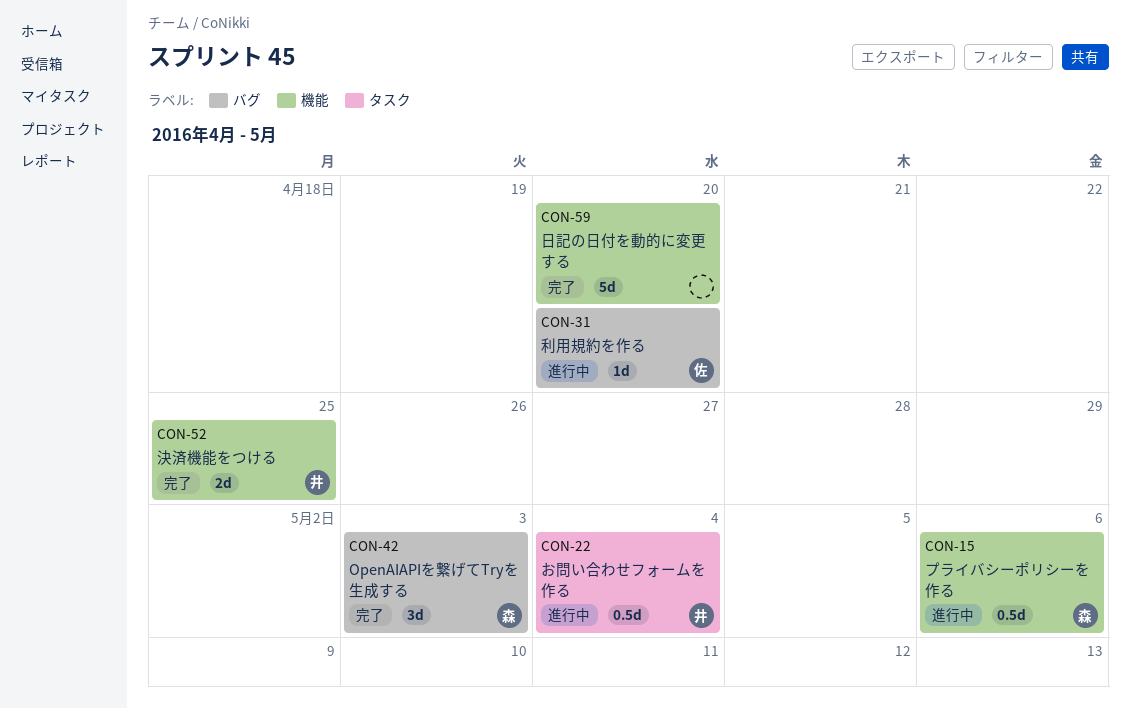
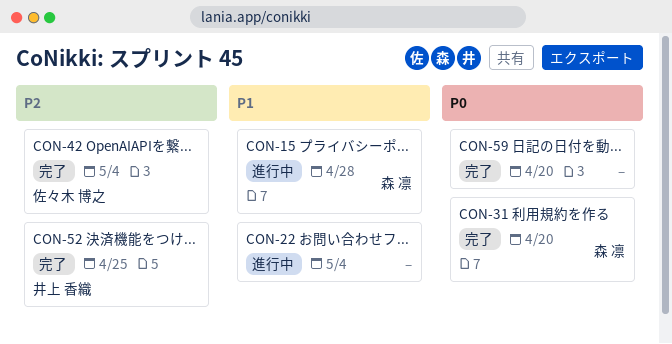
CON-15, due: May 6 -> Apr 28
CON-22, owner: 井上 香織 -> none
CON-31, status: 進行中 -> 完了
CON-31, owner: 佐々木 博之 -> 森 凛
CON-42, owner: 森 凛 -> 佐々木 博之
CON-42, due: May 3 -> May 4

